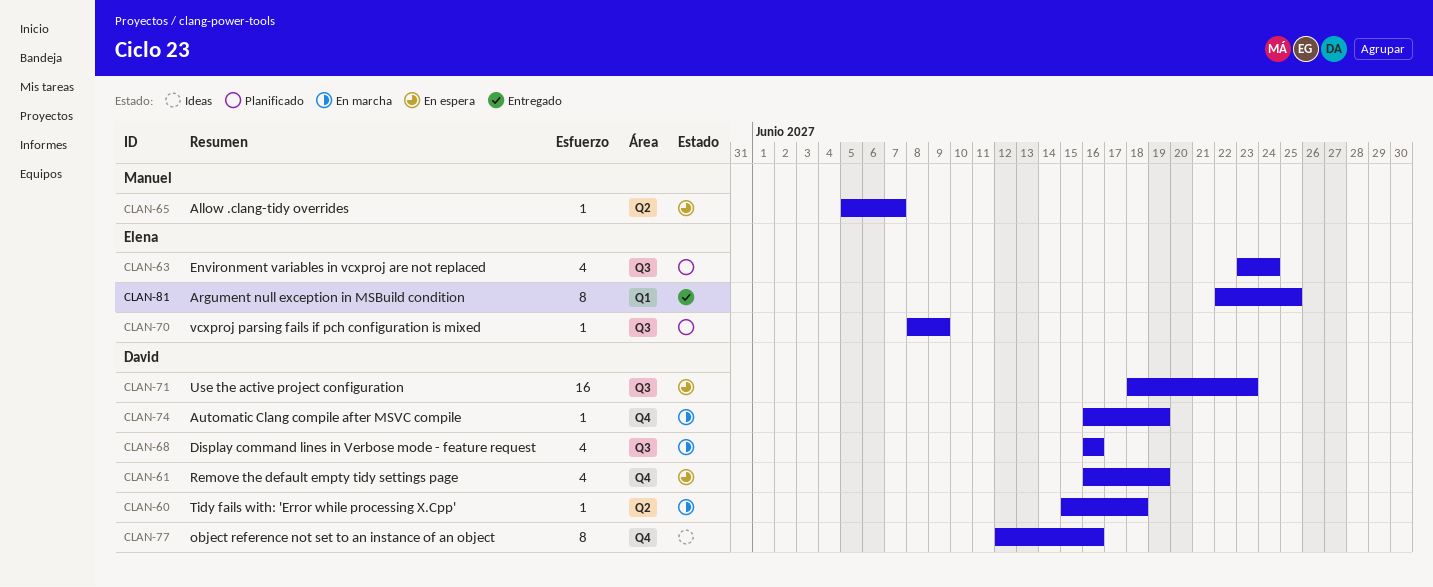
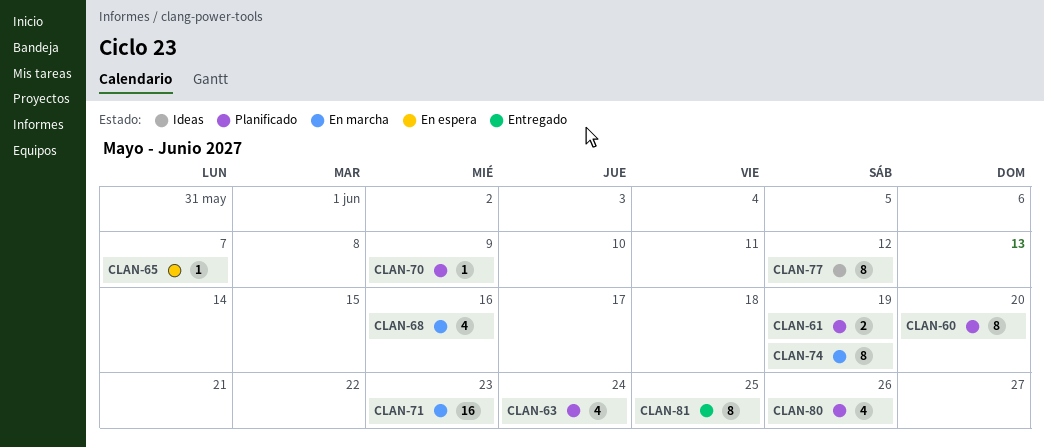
CLAN-60, status: En marcha -> Planificado
CLAN-60, estimate: 1 -> 8
CLAN-60, due: Jun 18 -> Jun 20
CLAN-61, status: En espera -> Planificado
CLAN-61, estimate: 4 -> 2
CLAN-71, status: En espera -> En marcha
CLAN-74, estimate: 1 -> 8
CLAN-77, due: Jun 16 -> Jun 12
CLAN-80: none -> present

